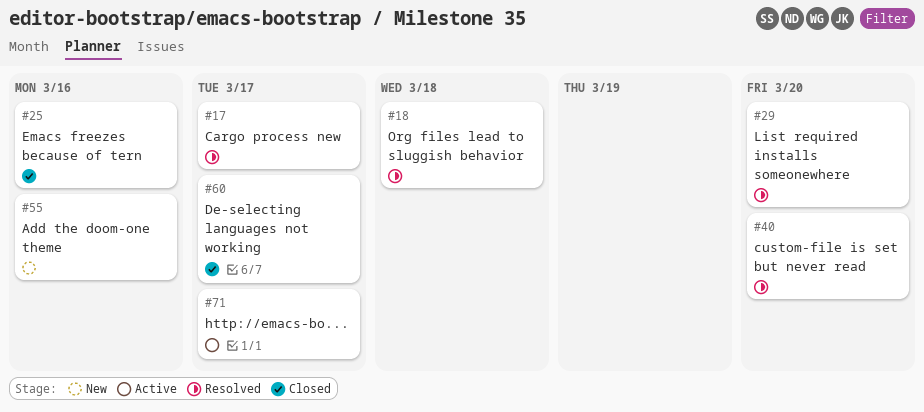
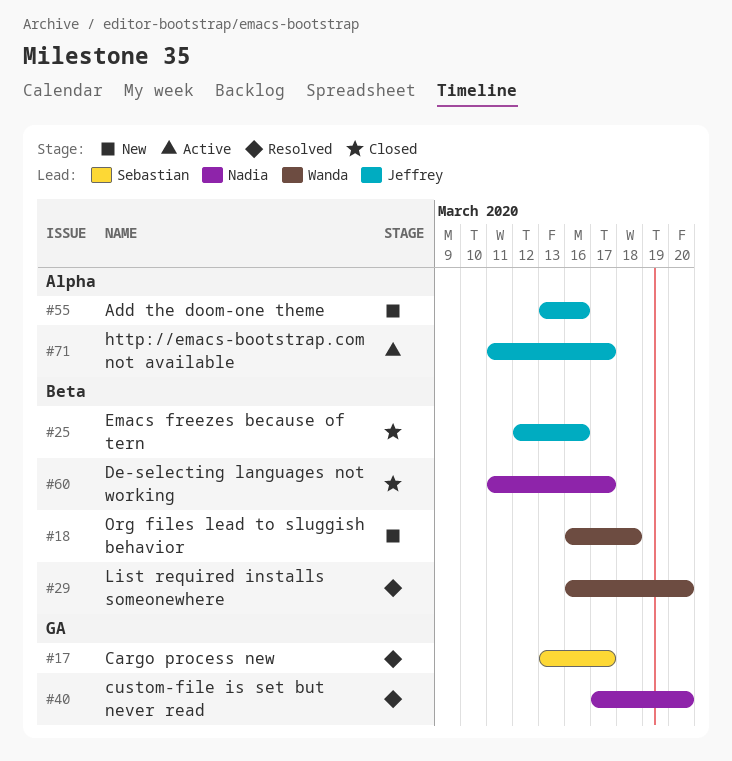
#18, status: Resolved -> New

